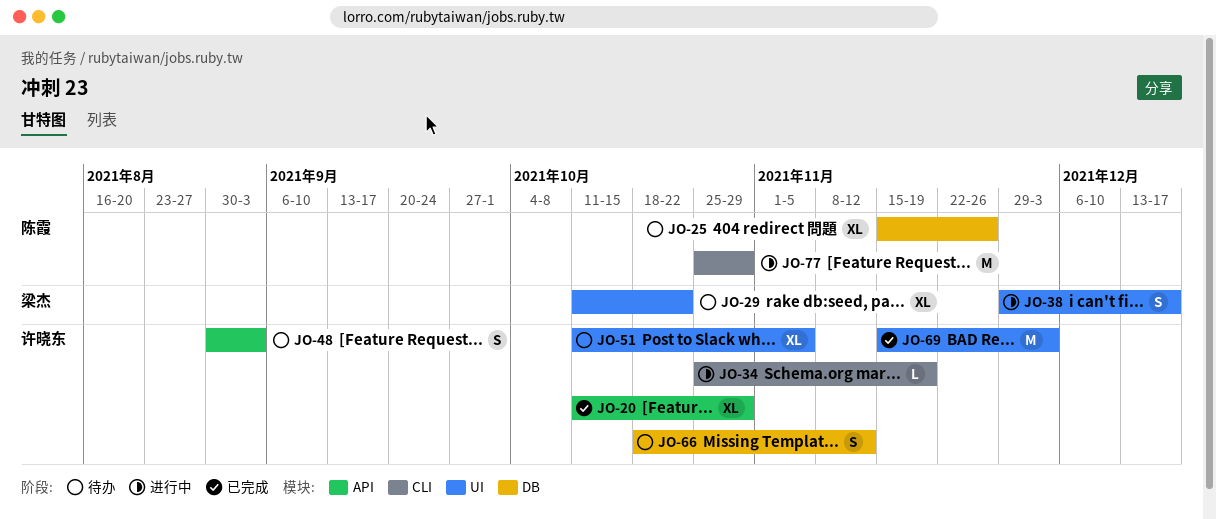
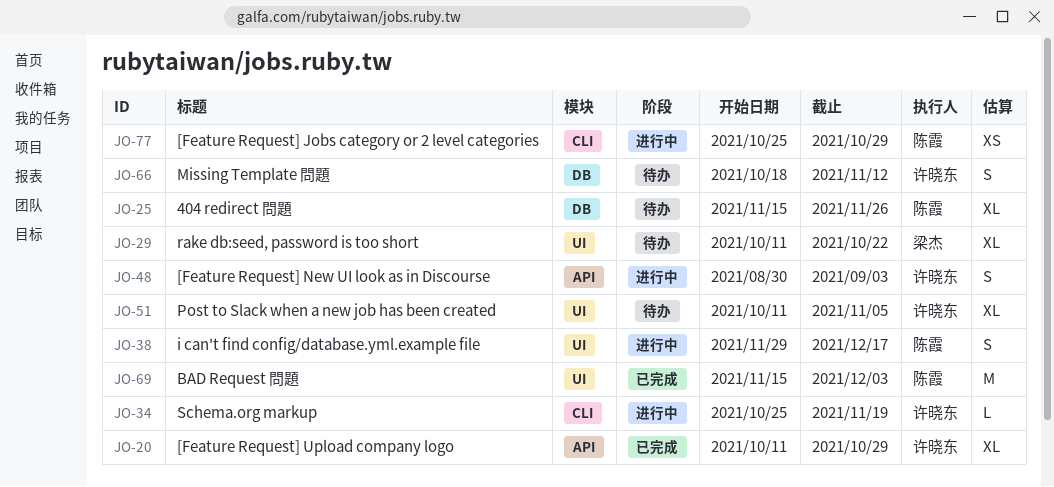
JO-38, owner: 梁杰 -> 陈霞
JO-48, status: 待办 -> 进行中
JO-69, owner: 许晓东 -> 陈霞
JO-77, estimate: M -> XS

